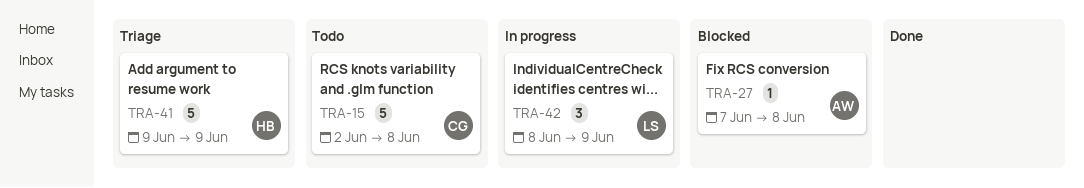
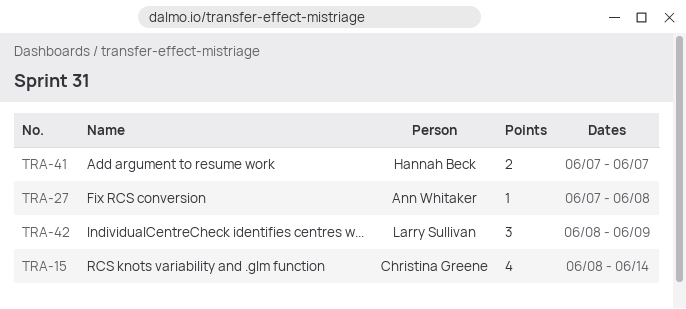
TRA-15, estimate: 5 -> 4
TRA-15, start: Jun 2 -> Jun 8
TRA-15, due: Jun 8 -> Jun 14
TRA-41, estimate: 5 -> 2
TRA-41, start: Jun 9 -> Jun 7
TRA-41, due: Jun 9 -> Jun 7

